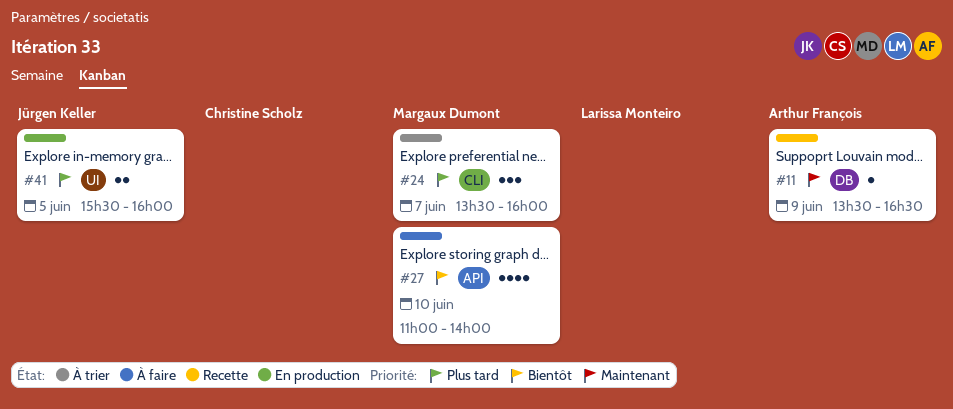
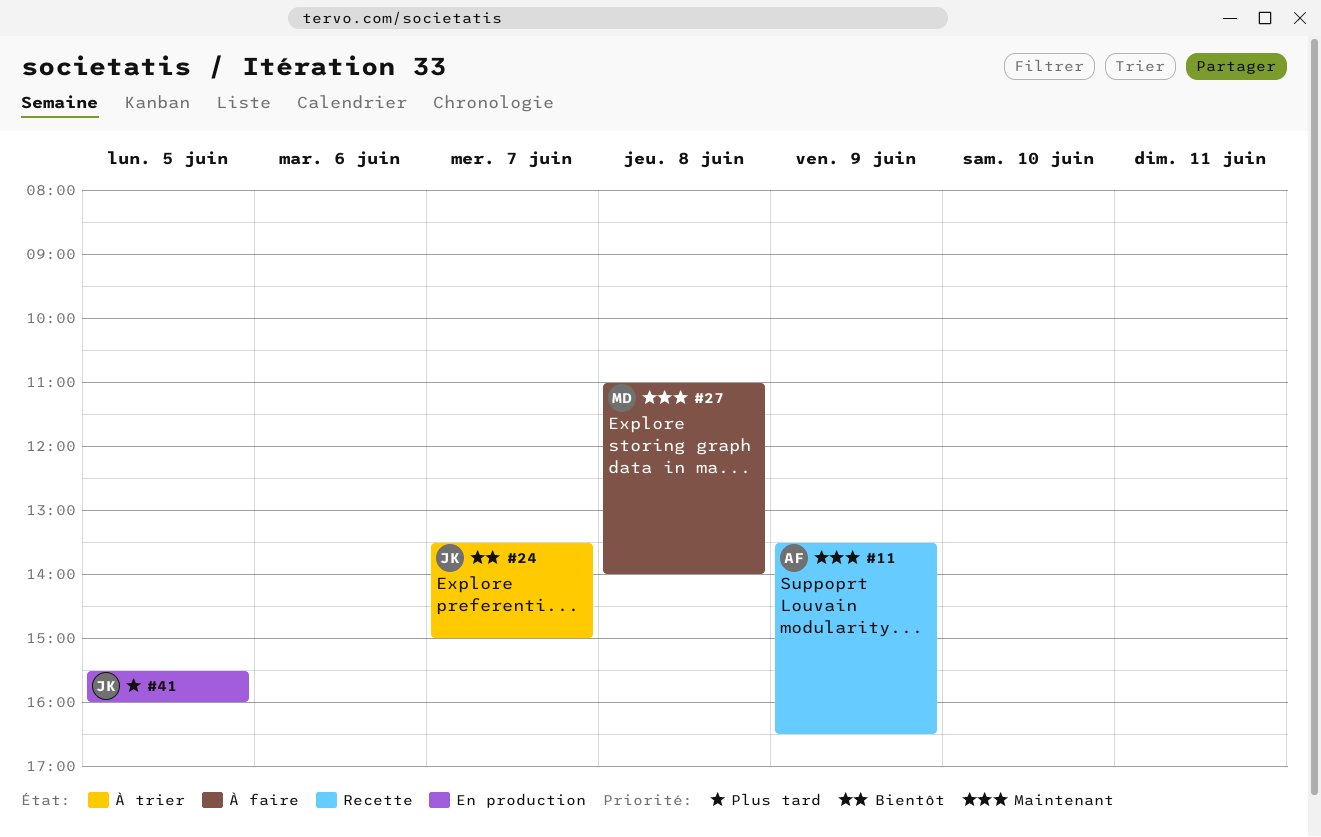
#24, owner: Margaux Dumont -> Jürgen Keller
#24, priority: Plus tard -> Bientôt
#24, ends: 16:00 -> 15:00
#27, priority: Bientôt -> Maintenant
#27, day: Jun 10 -> Jun 8

